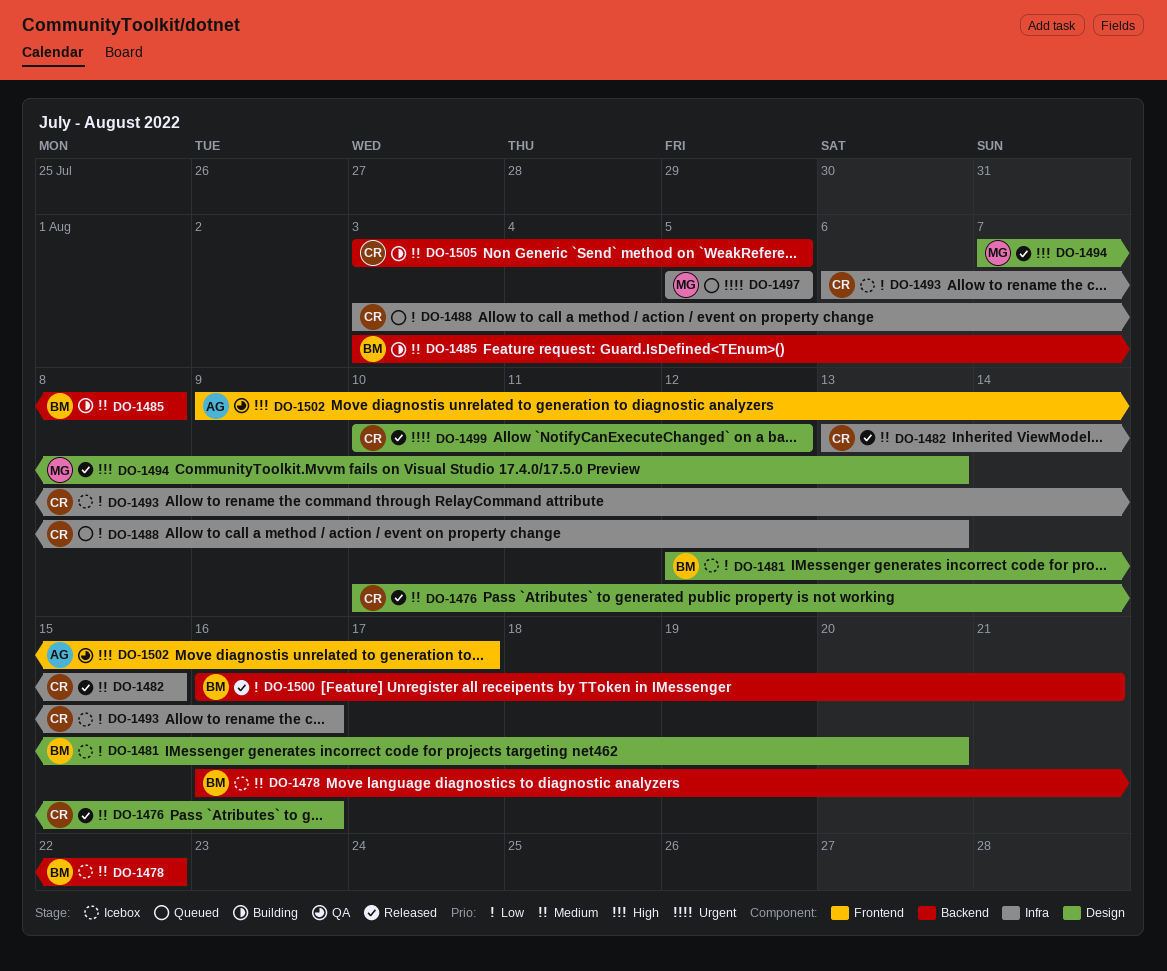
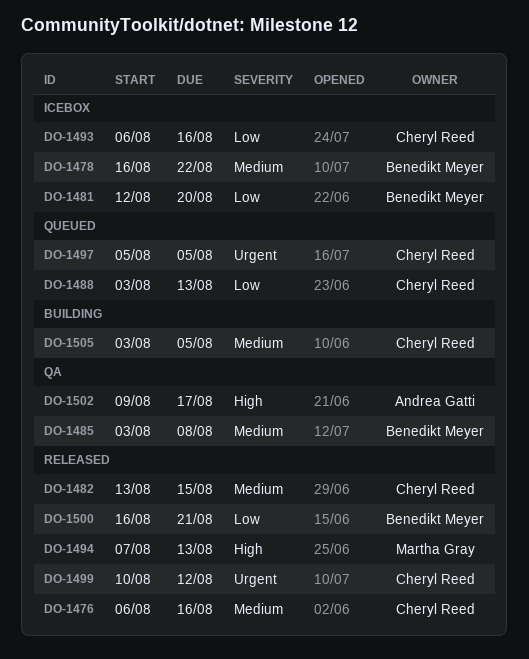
DO-1476, start: Aug 10 -> Aug 6
DO-1485, status: Building -> QA
DO-1497, owner: Martha Gray -> Cheryl Reed

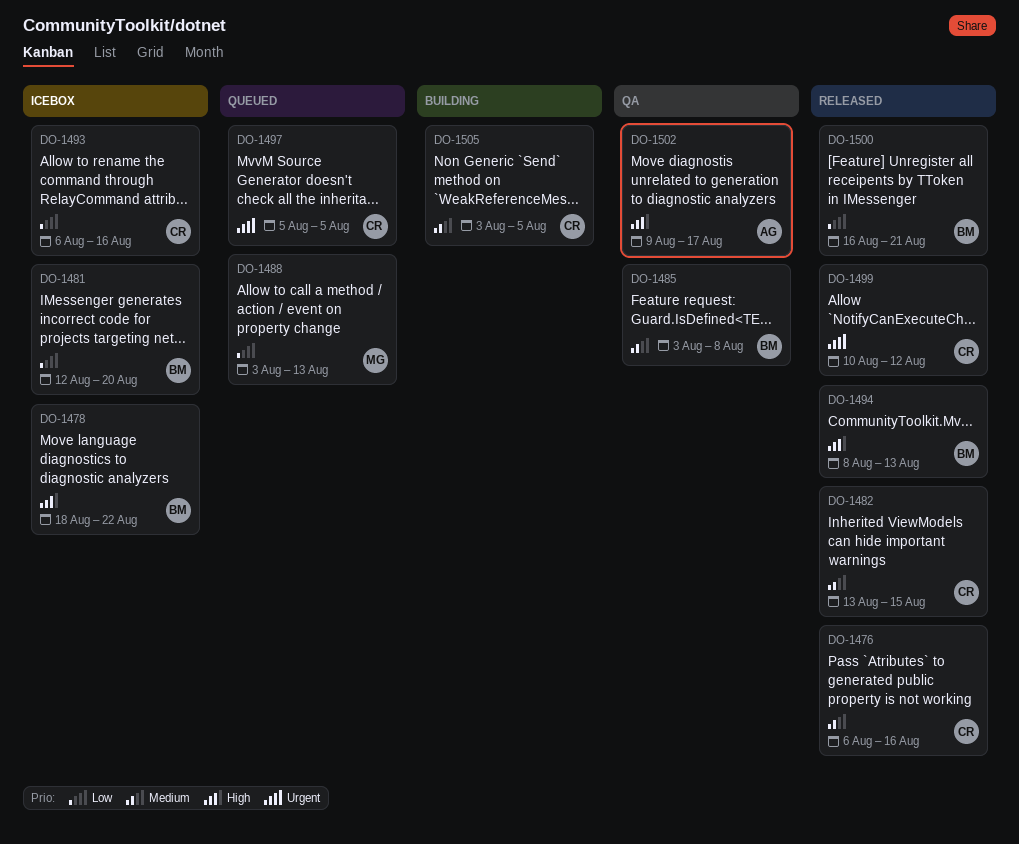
DO-1478, priority: Medium -> High
DO-1478, start: Aug 16 -> Aug 18
DO-1488, owner: Cheryl Reed -> Martha Gray
DO-1494, owner: Martha Gray -> Benedikt Meyer
DO-1494, start: Aug 7 -> Aug 8

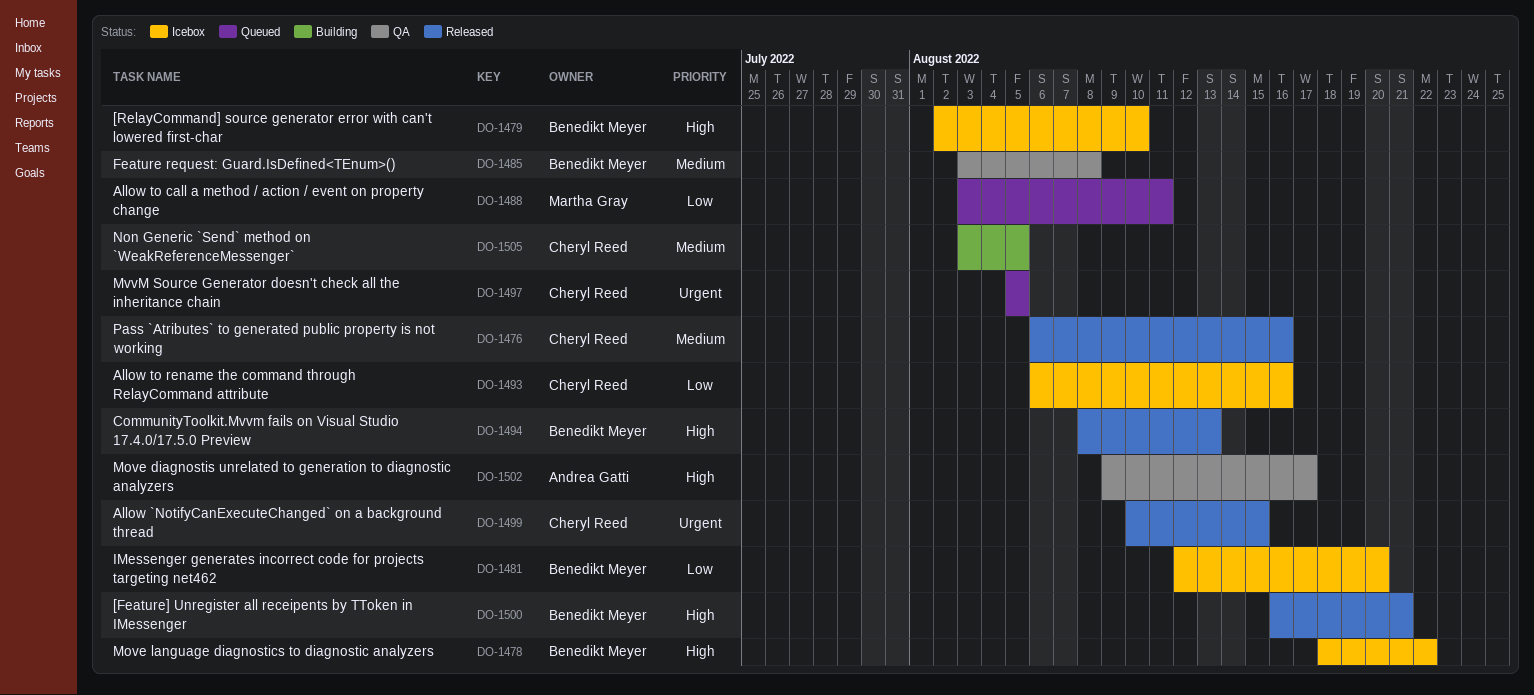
DO-1479: none -> present
DO-1482: present -> none
DO-1488, due: Aug 13 -> Aug 11
DO-1499, due: Aug 12 -> Aug 15
DO-1500, priority: Low -> High

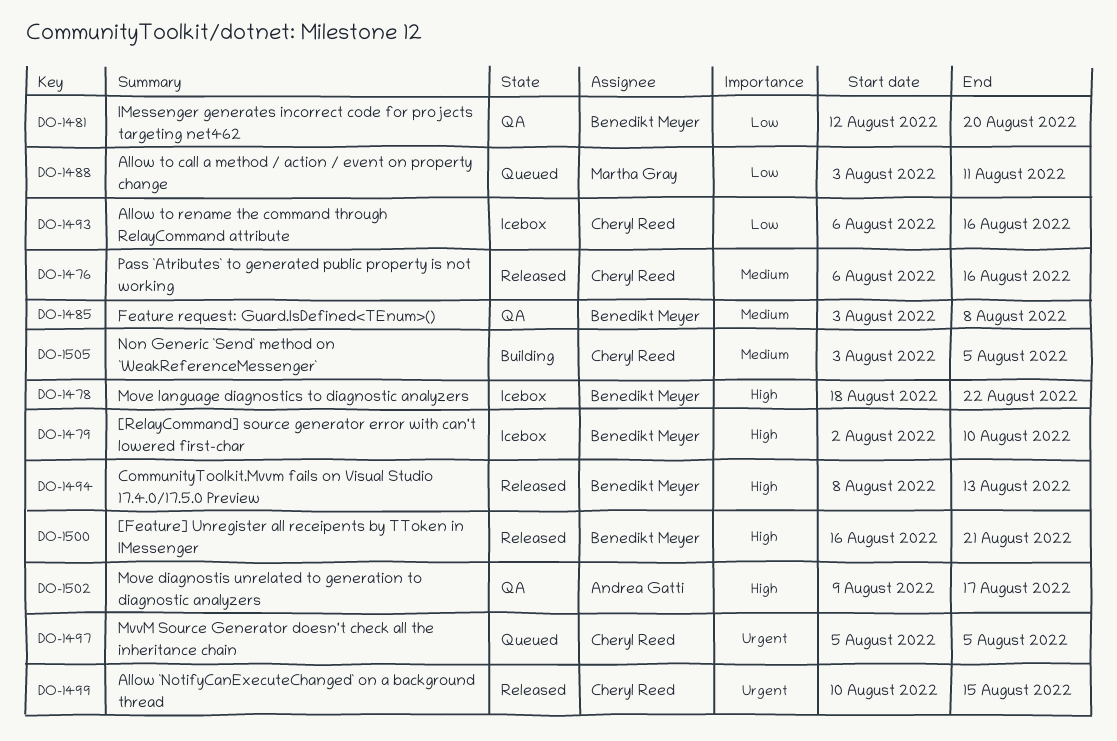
DO-1481, status: Icebox -> QA

